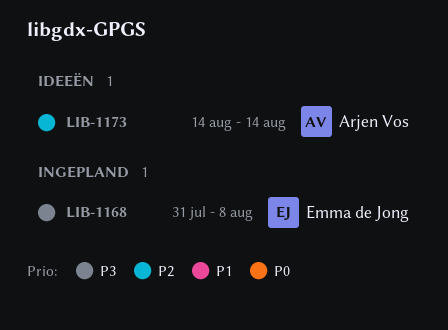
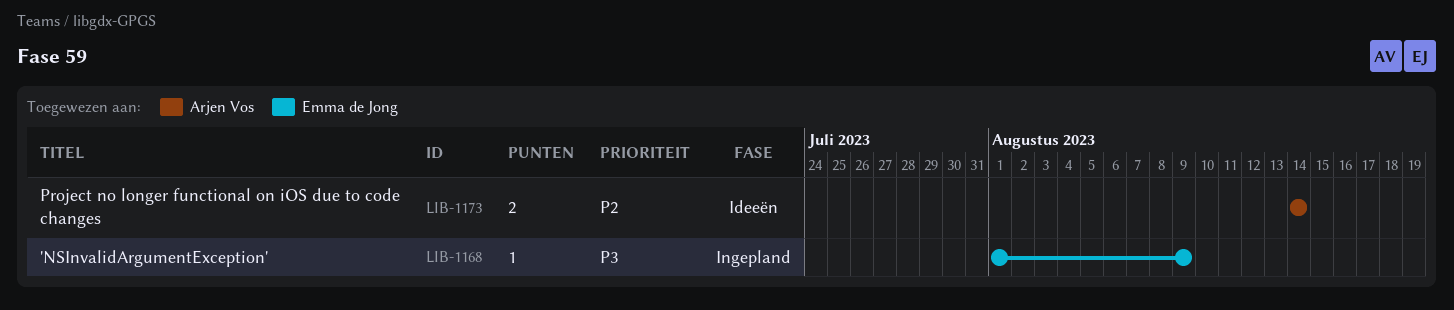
LIB-1168, start: Jul 31 -> Aug 1
LIB-1168, due: Aug 8 -> Aug 9

